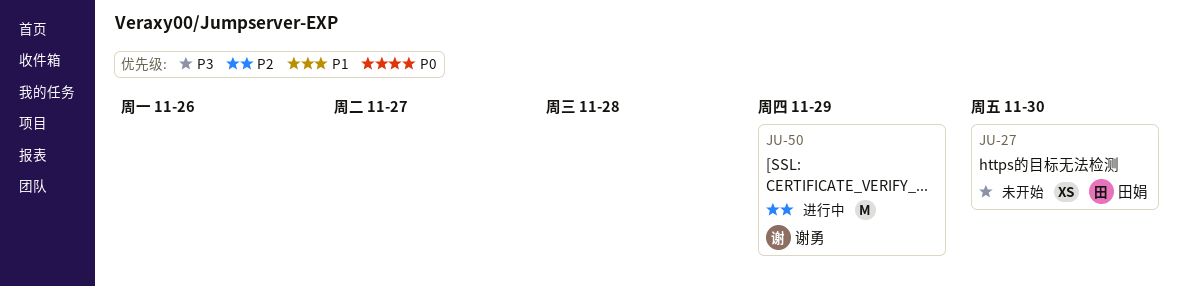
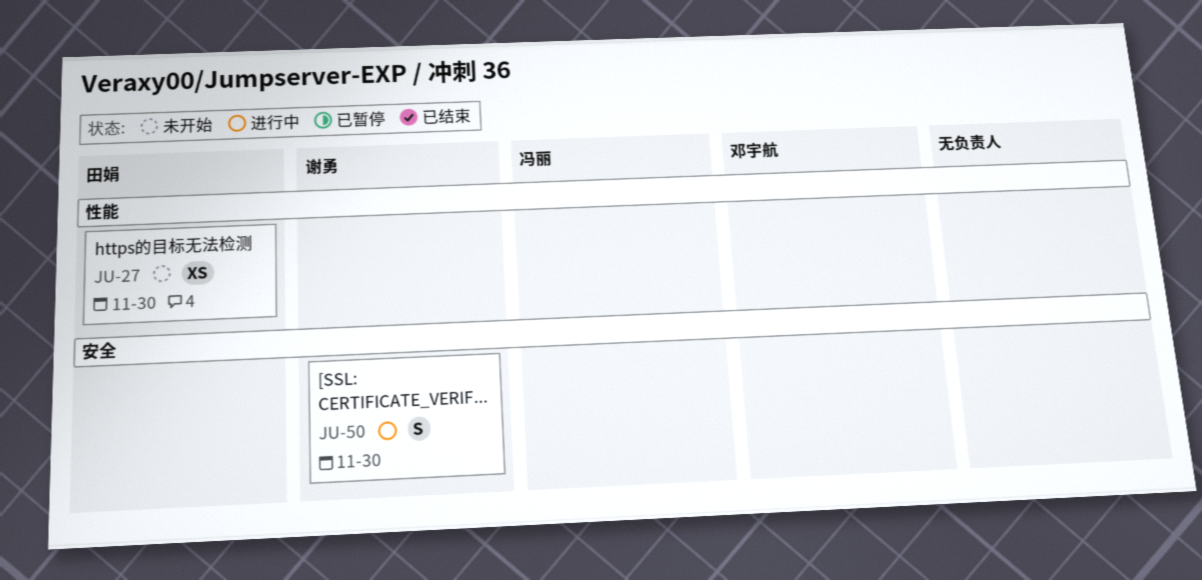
JU-50, estimate: M -> S
JU-50, due: Nov 29 -> Nov 30

